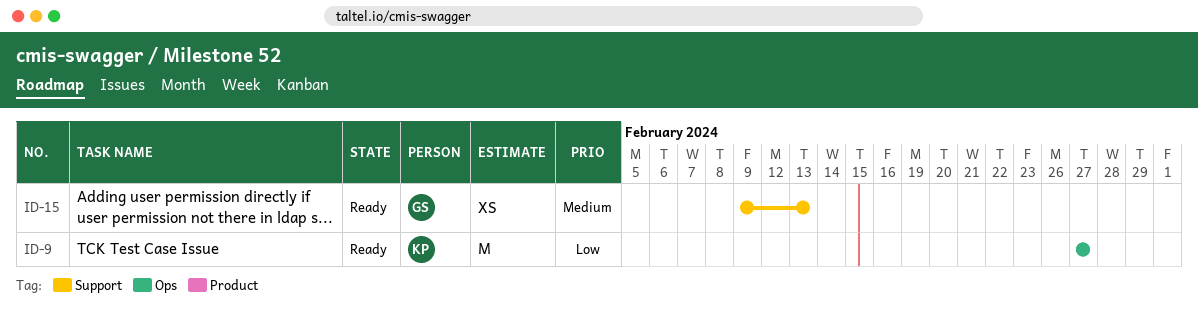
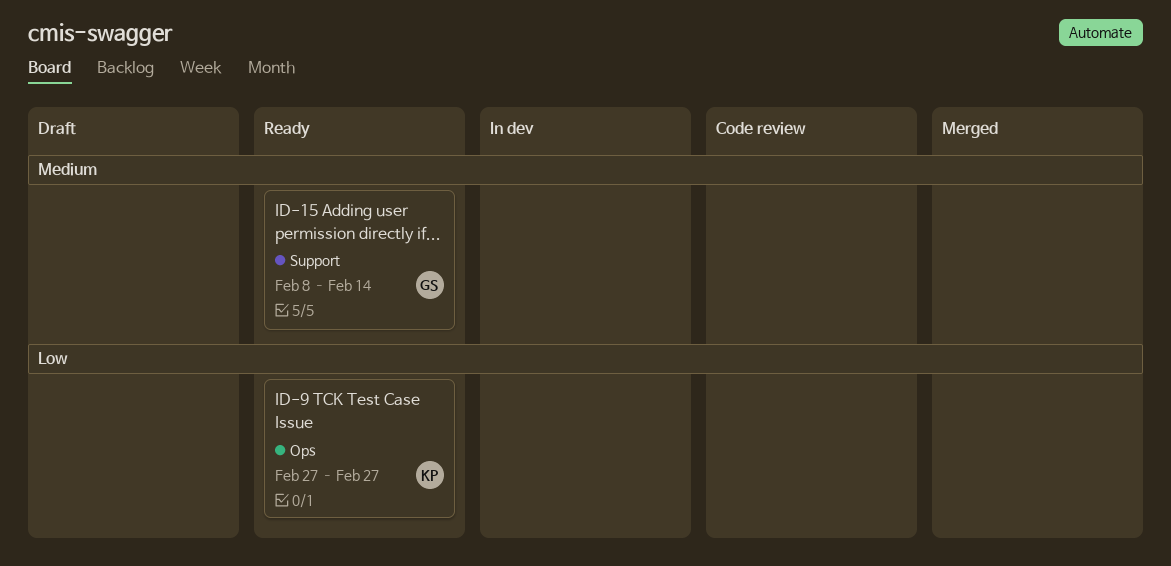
ID-15, start: Feb 9 -> Feb 8
ID-15, due: Feb 13 -> Feb 14

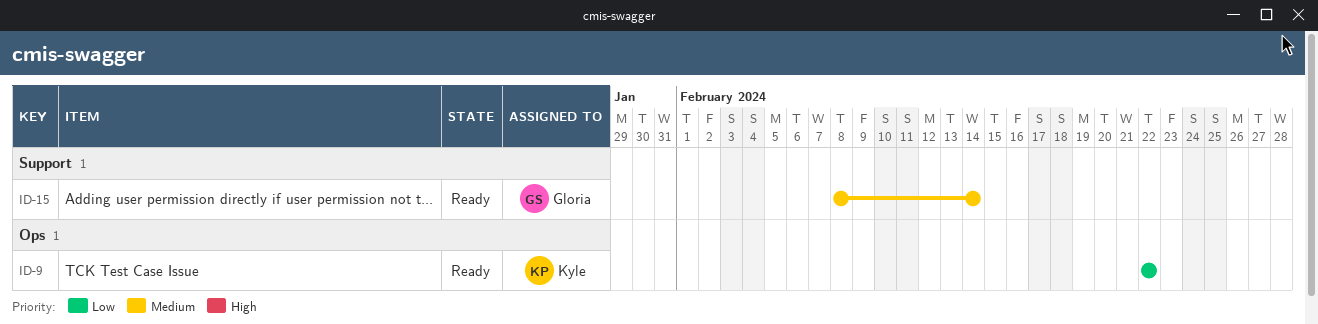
ID-9, start: Feb 27 -> Feb 22
ID-9, due: Feb 27 -> Feb 22

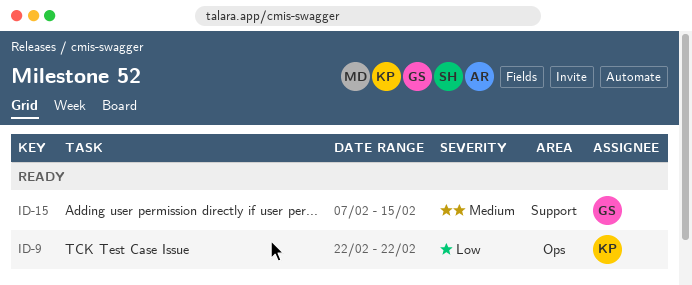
ID-15, start: Feb 8 -> Feb 7
ID-15, due: Feb 14 -> Feb 15

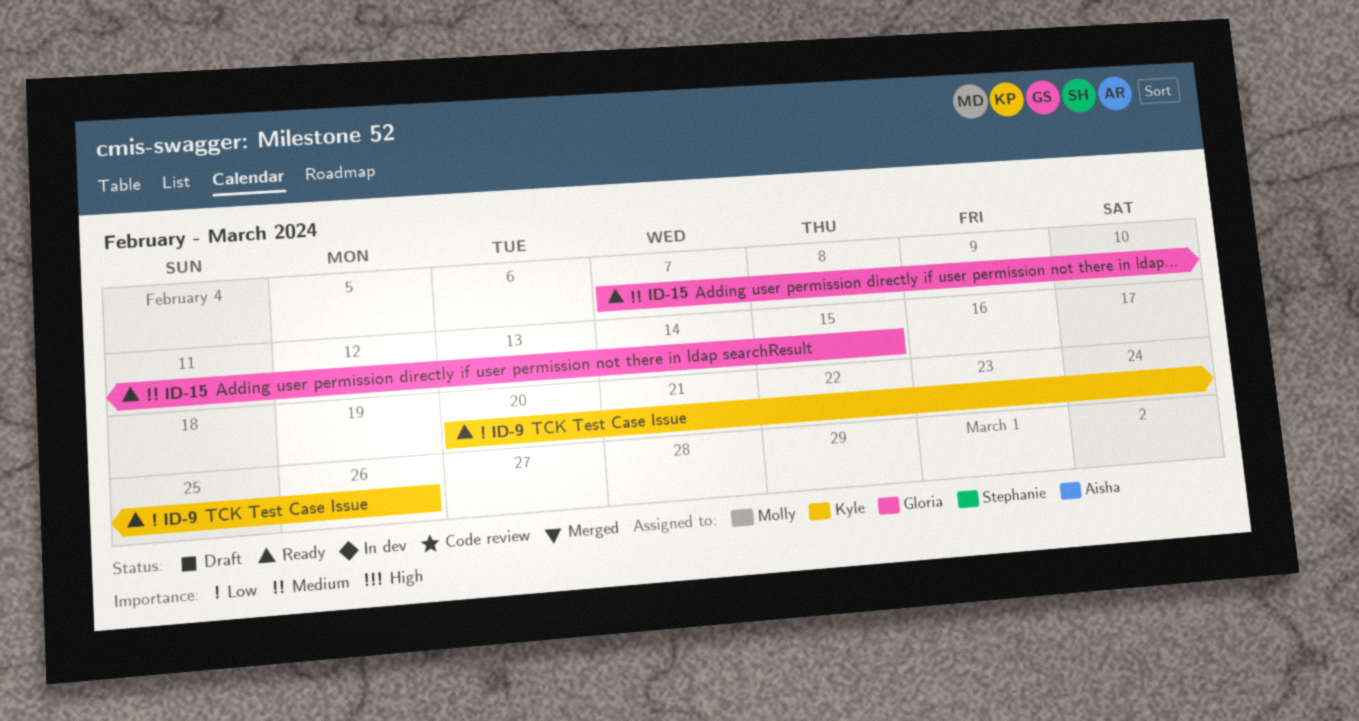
ID-9, start: Feb 22 -> Feb 20
ID-9, due: Feb 22 -> Feb 26

